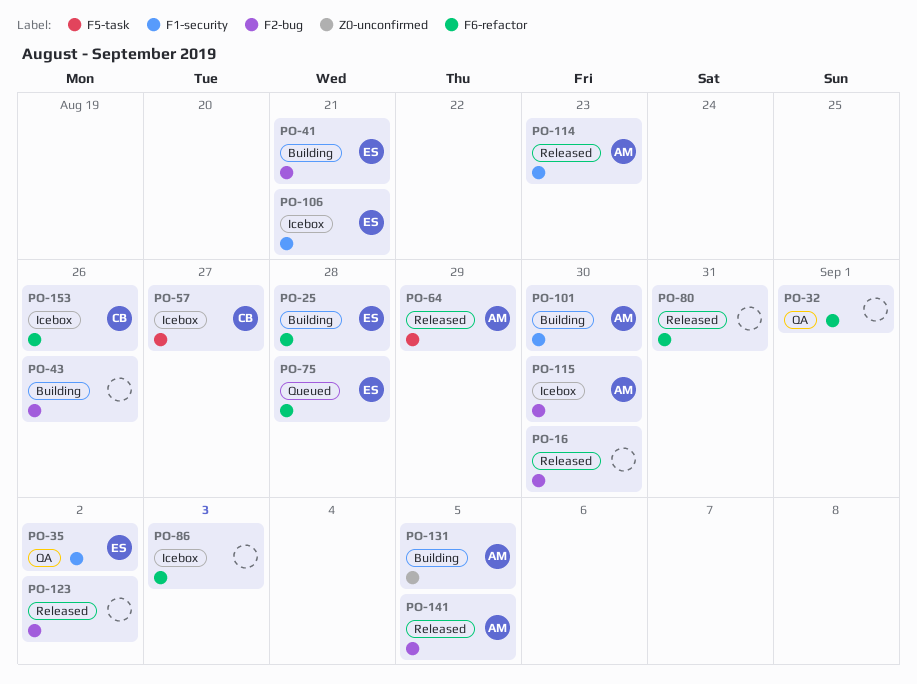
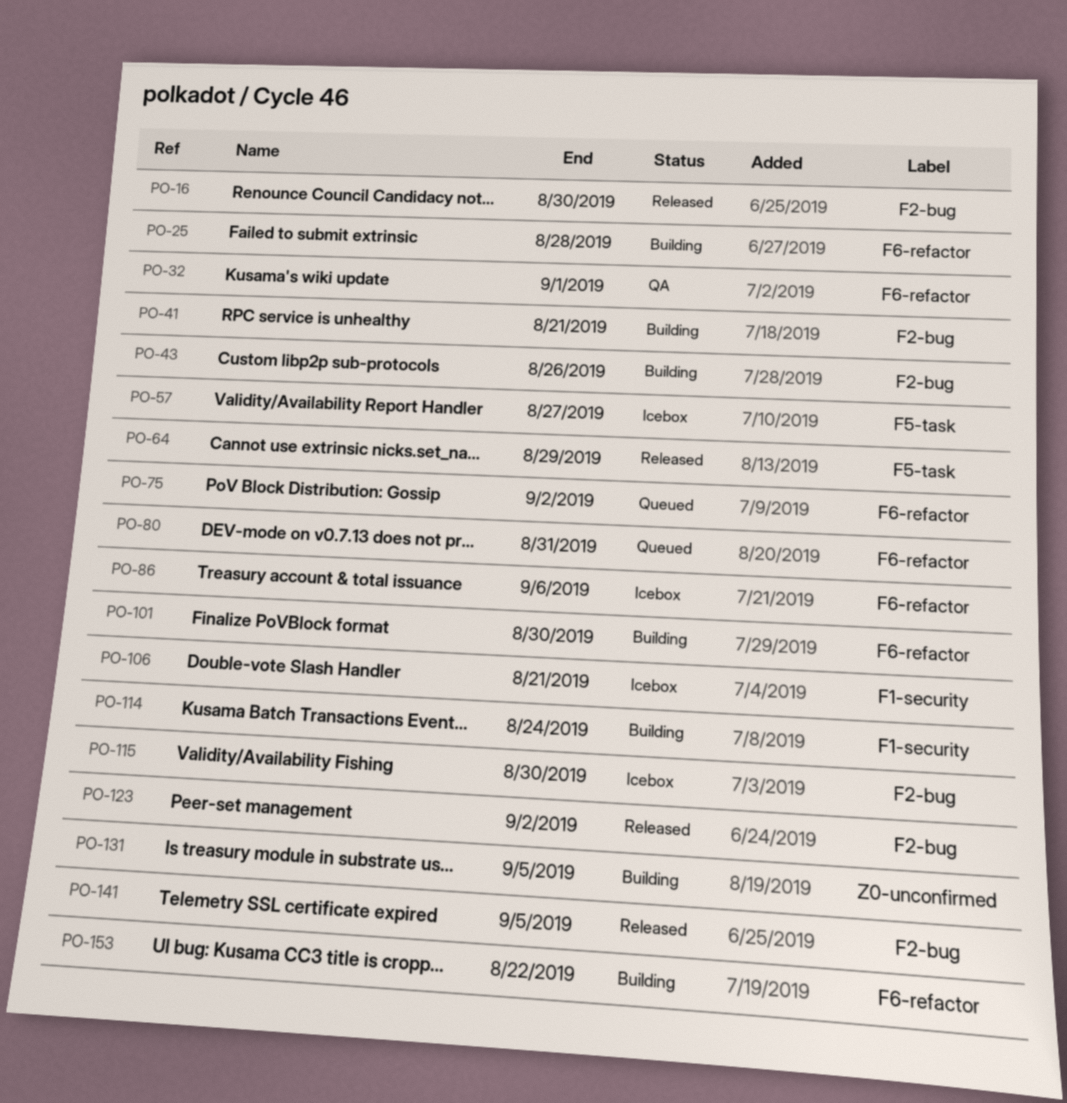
PO-35: present -> none
PO-75, due: Aug 28 -> Sep 2
PO-80, status: Released -> Queued
PO-86, due: Sep 3 -> Sep 6
PO-101, label: F1-security -> F6-refactor
PO-114, status: Released -> Building
PO-114, due: Aug 23 -> Aug 24
PO-153, status: Icebox -> Building
PO-153, due: Aug 26 -> Aug 22

